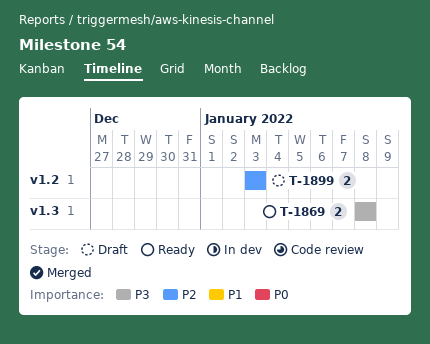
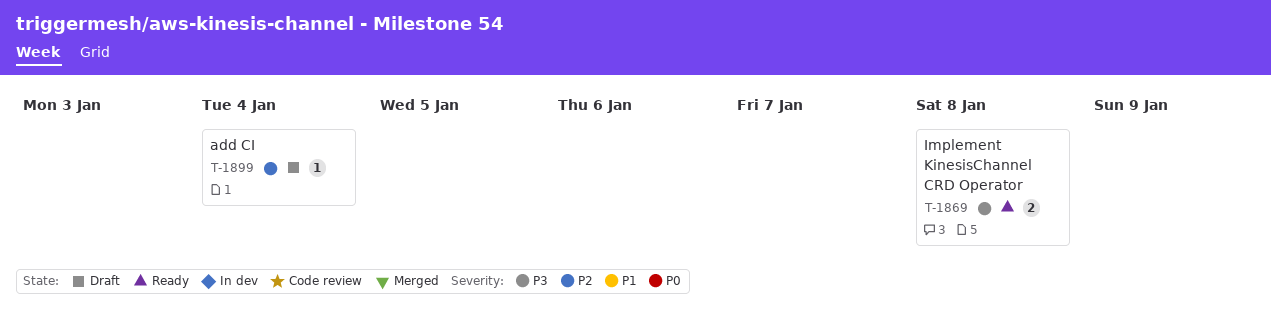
T-1899, estimate: 2 -> 1
T-1899, due: Jan 3 -> Jan 4

